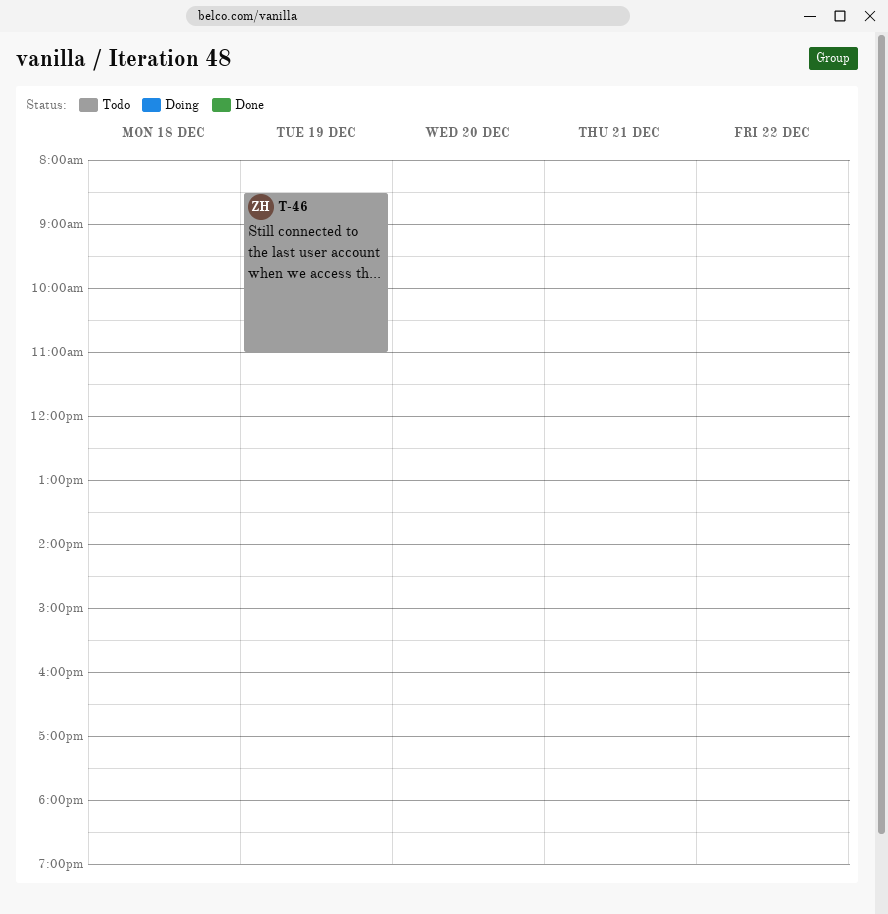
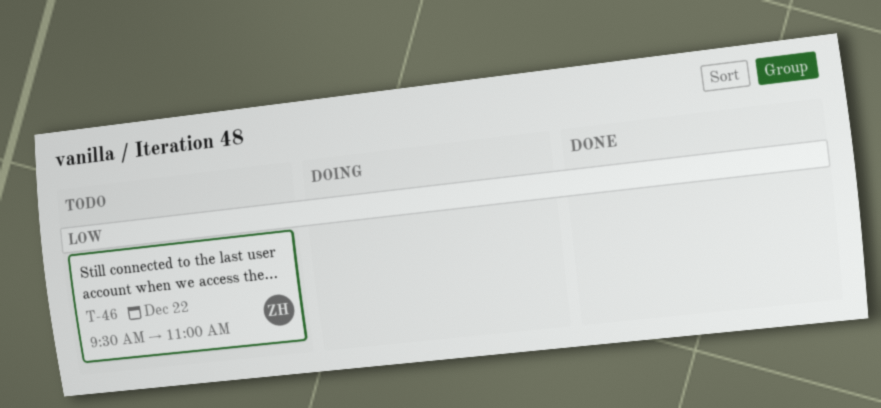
T-46, day: Dec 19 -> Dec 22
T-46, begins: 08:30 -> 09:30

